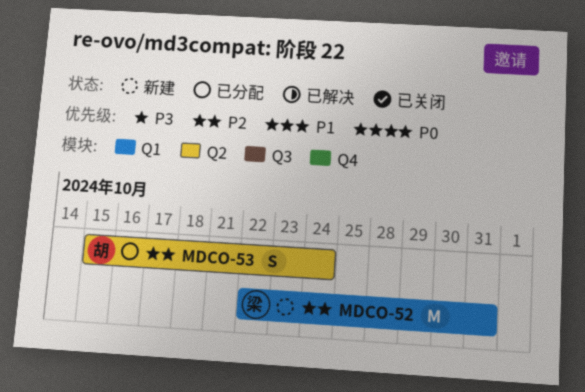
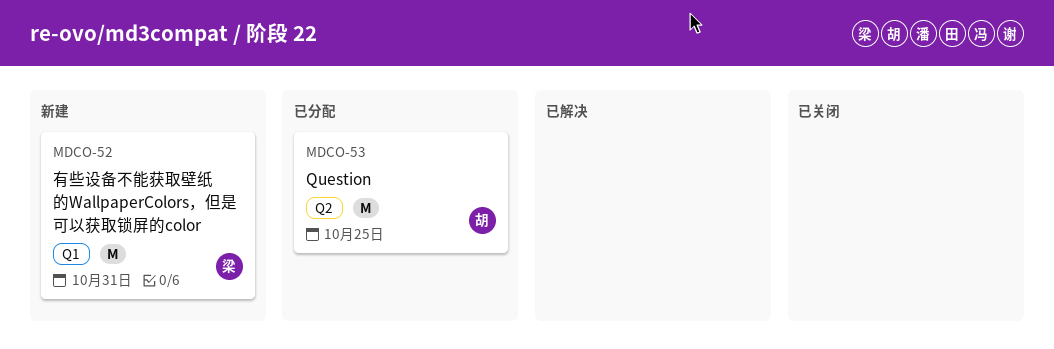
MDCO-53, estimate: S -> M
MDCO-53, due: Oct 24 -> Oct 25

